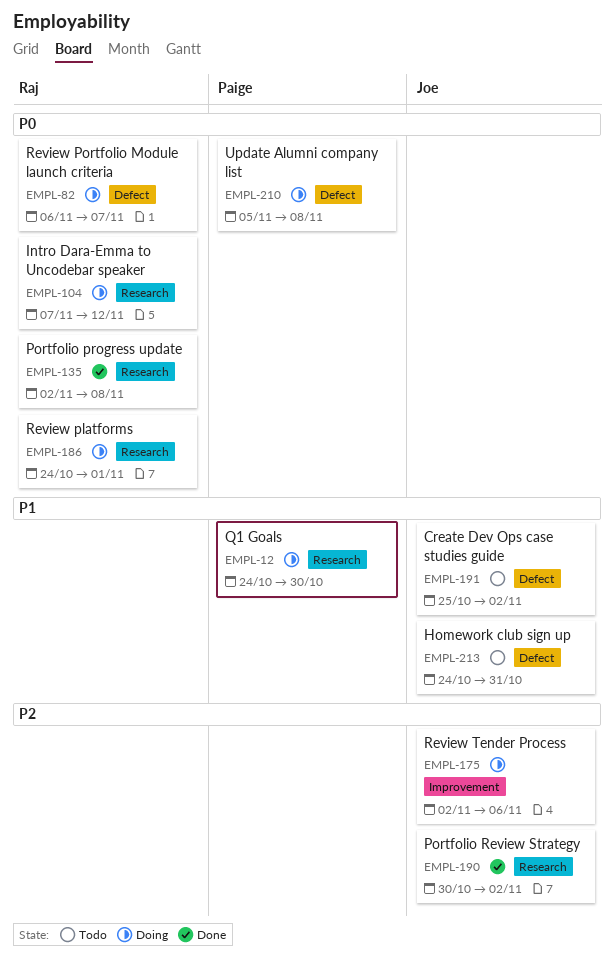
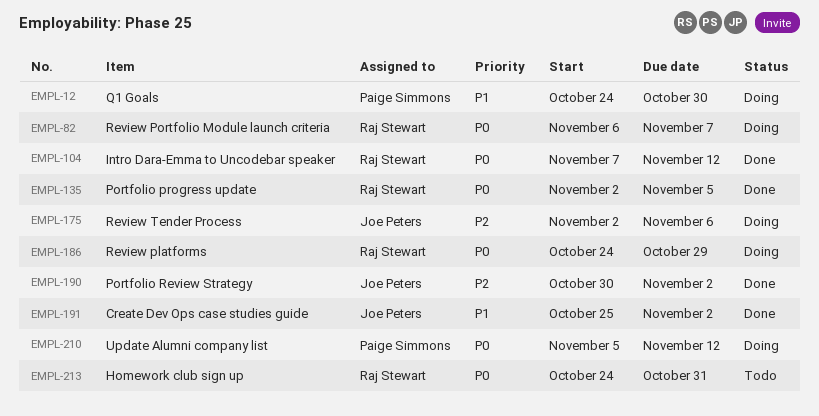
EMPL-104, status: Doing -> Done
EMPL-135, due: Nov 8 -> Nov 5
EMPL-186, due: Nov 1 -> Oct 29
EMPL-191, status: Todo -> Done
EMPL-210, due: Nov 8 -> Nov 12
EMPL-213, owner: Joe Peters -> Raj Stewart
EMPL-213, priority: P1 -> P0

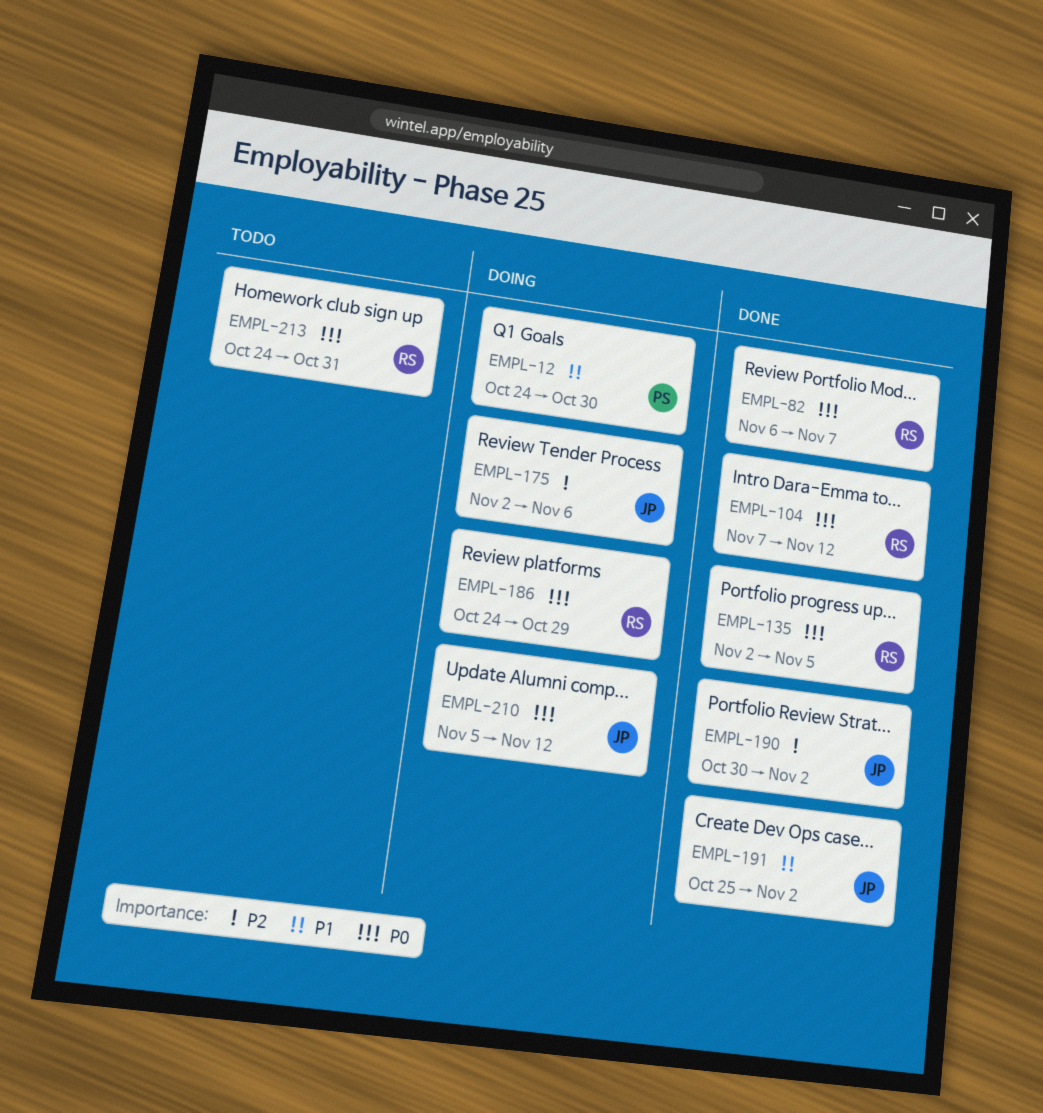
EMPL-82, status: Doing -> Done
EMPL-210, owner: Paige Simmons -> Joe Peters

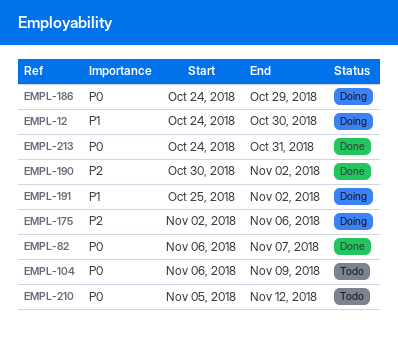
EMPL-104, status: Done -> Todo
EMPL-104, start: Nov 7 -> Nov 6
EMPL-104, due: Nov 12 -> Nov 9
EMPL-135: present -> none
EMPL-191, status: Done -> Doing
EMPL-210, status: Doing -> Todo
EMPL-213, status: Todo -> Done

